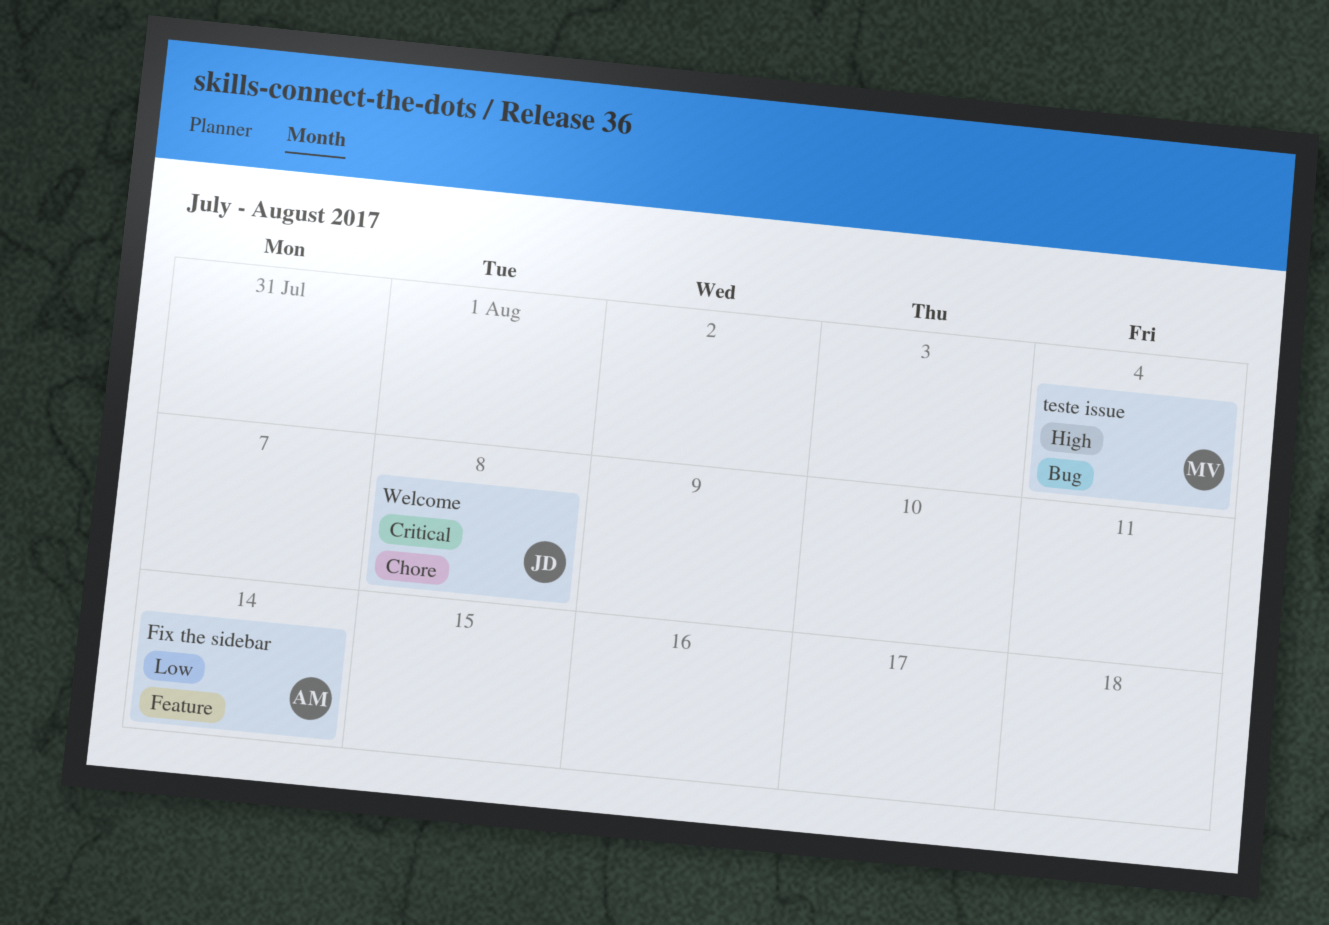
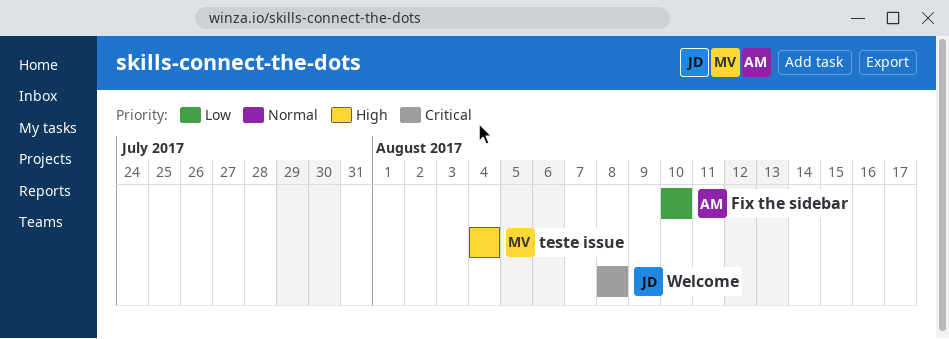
Fix the sidebar, due: Aug 14 -> Aug 10

